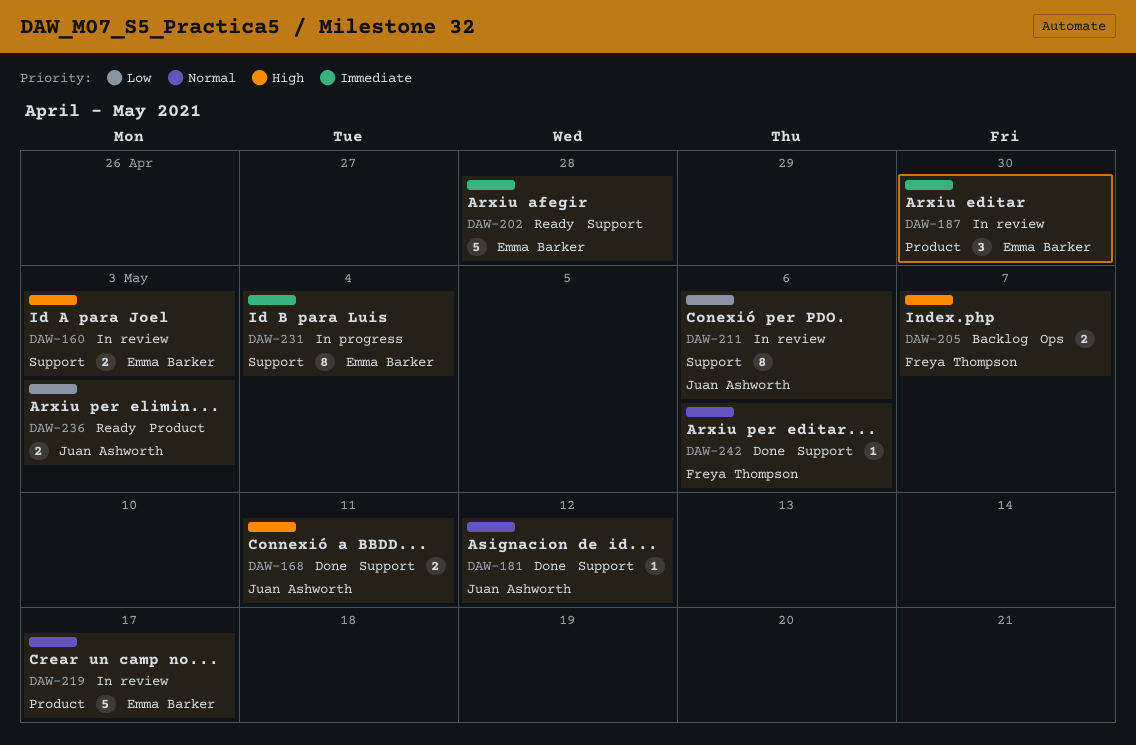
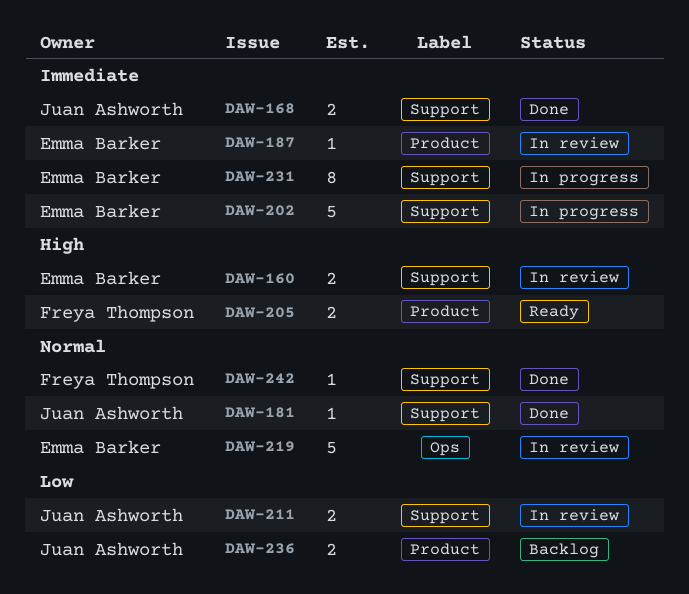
DAW-168, priority: High -> Immediate
DAW-187, estimate: 3 -> 1
DAW-202, status: Ready -> In progress
DAW-205, status: Backlog -> Ready
DAW-205, label: Ops -> Product
DAW-211, estimate: 8 -> 2
DAW-219, label: Product -> Ops
DAW-236, status: Ready -> Backlog

